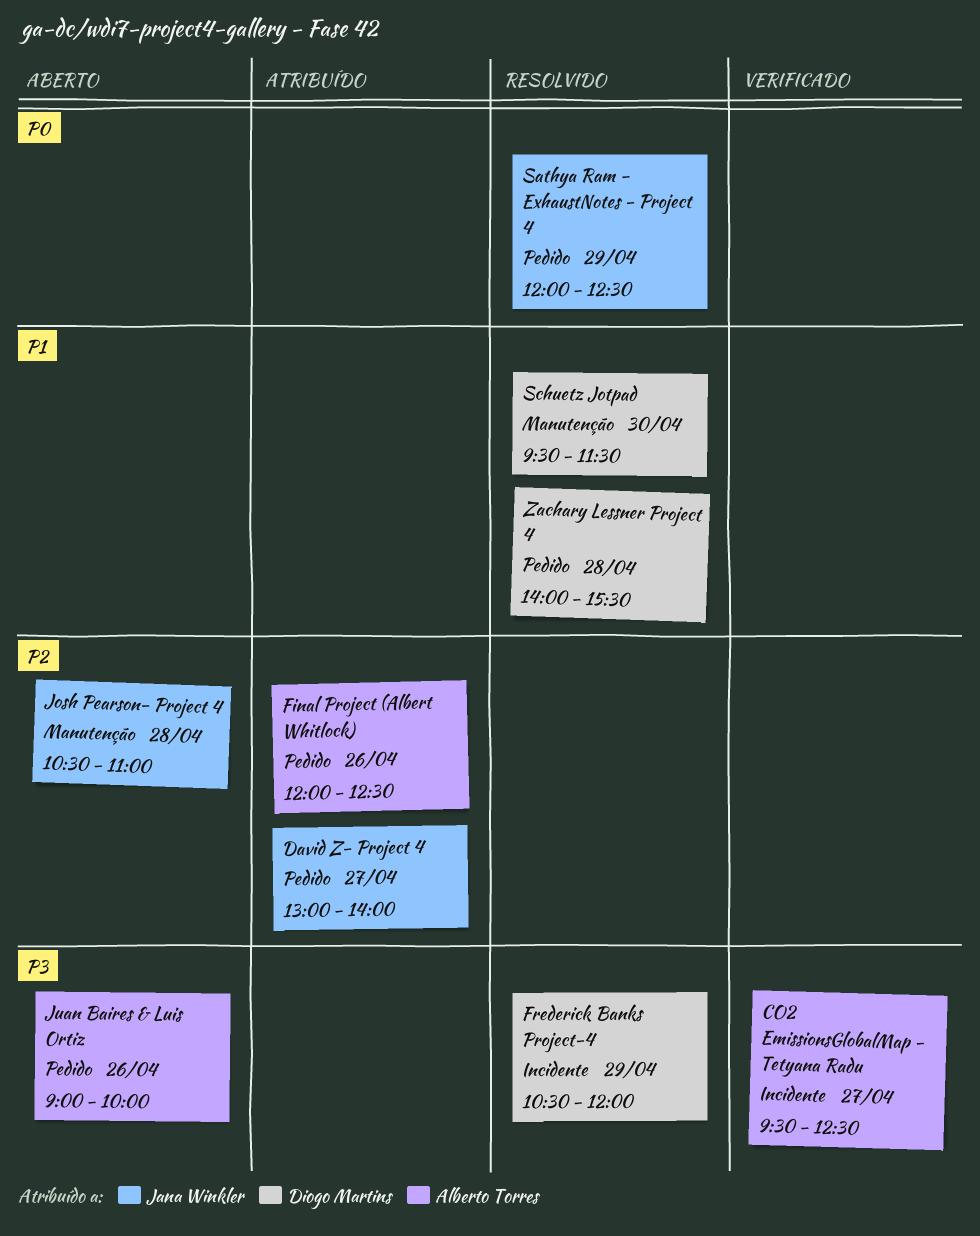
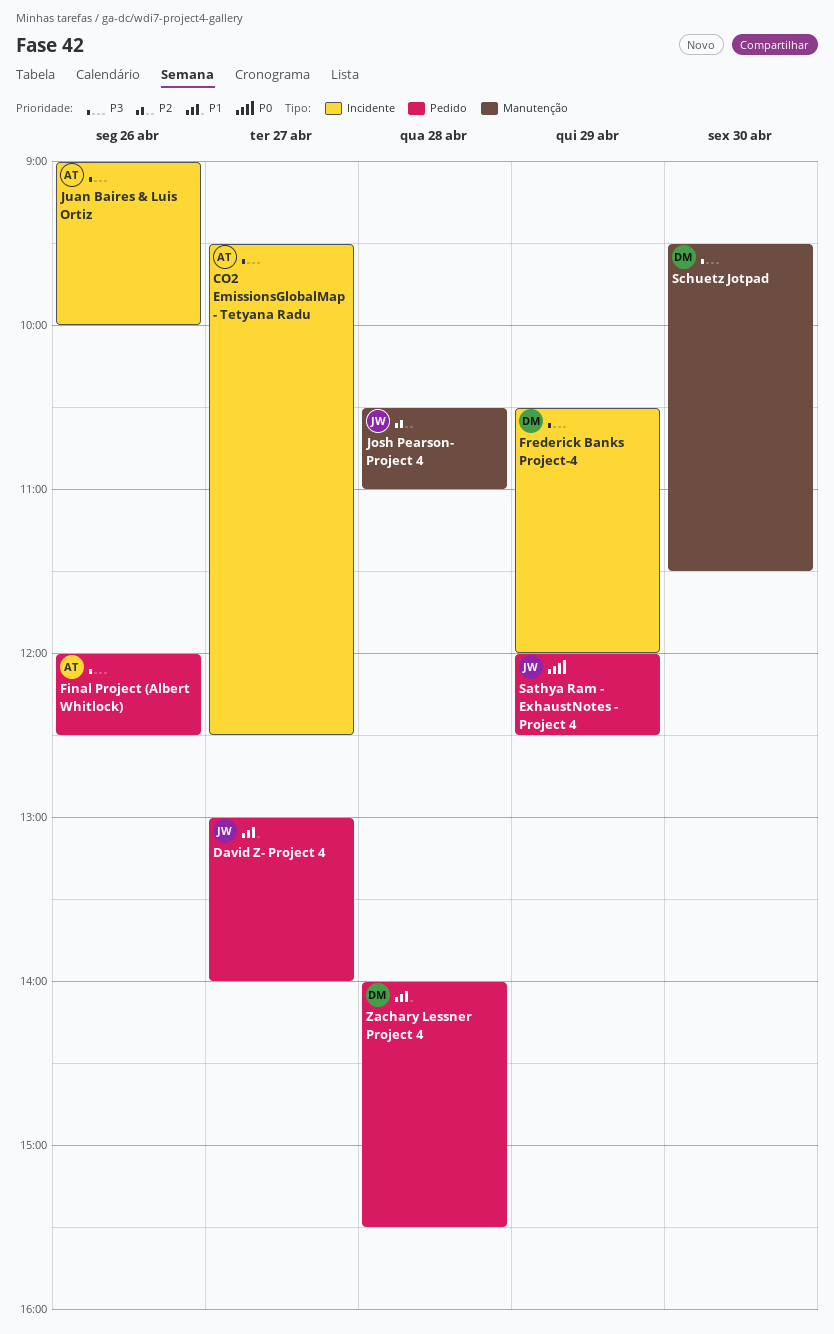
David Z- Project 4, priority: P2 -> P1
Final Project (Albert Whitlock), priority: P2 -> P3
Juan Baires & Luis Ortiz, label: Pedido -> Incidente
Schuetz Jotpad, priority: P1 -> P3

